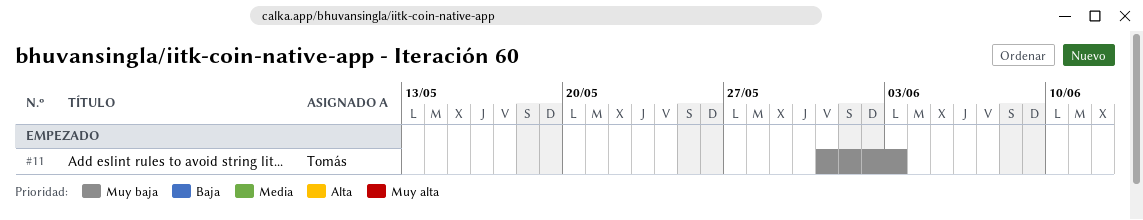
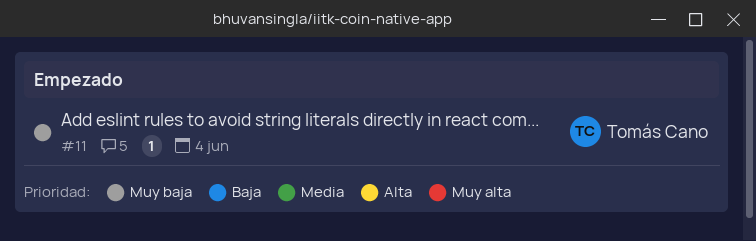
#11, due: Jun 3 -> Jun 4

